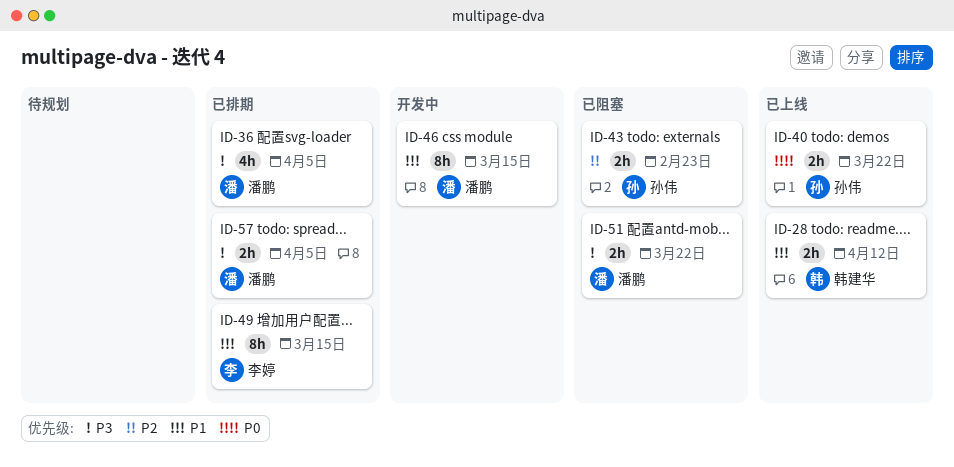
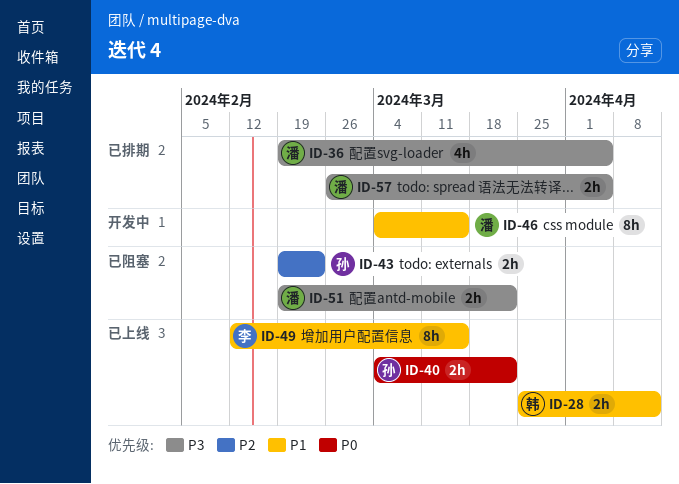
ID-49, status: 已排期 -> 已上线

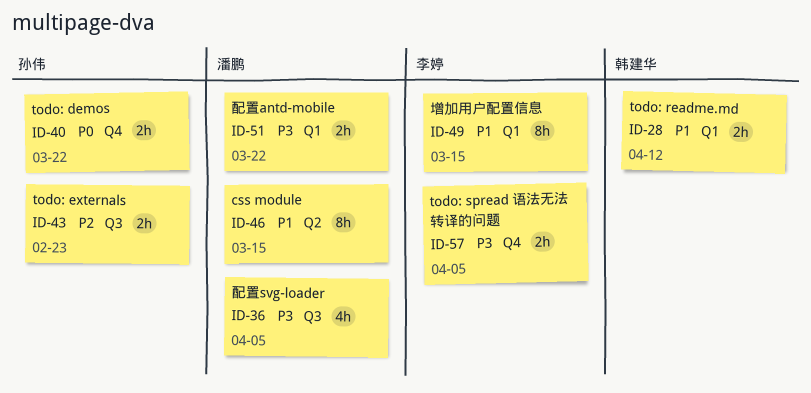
ID-57, owner: 潘鹏 -> 李婷

